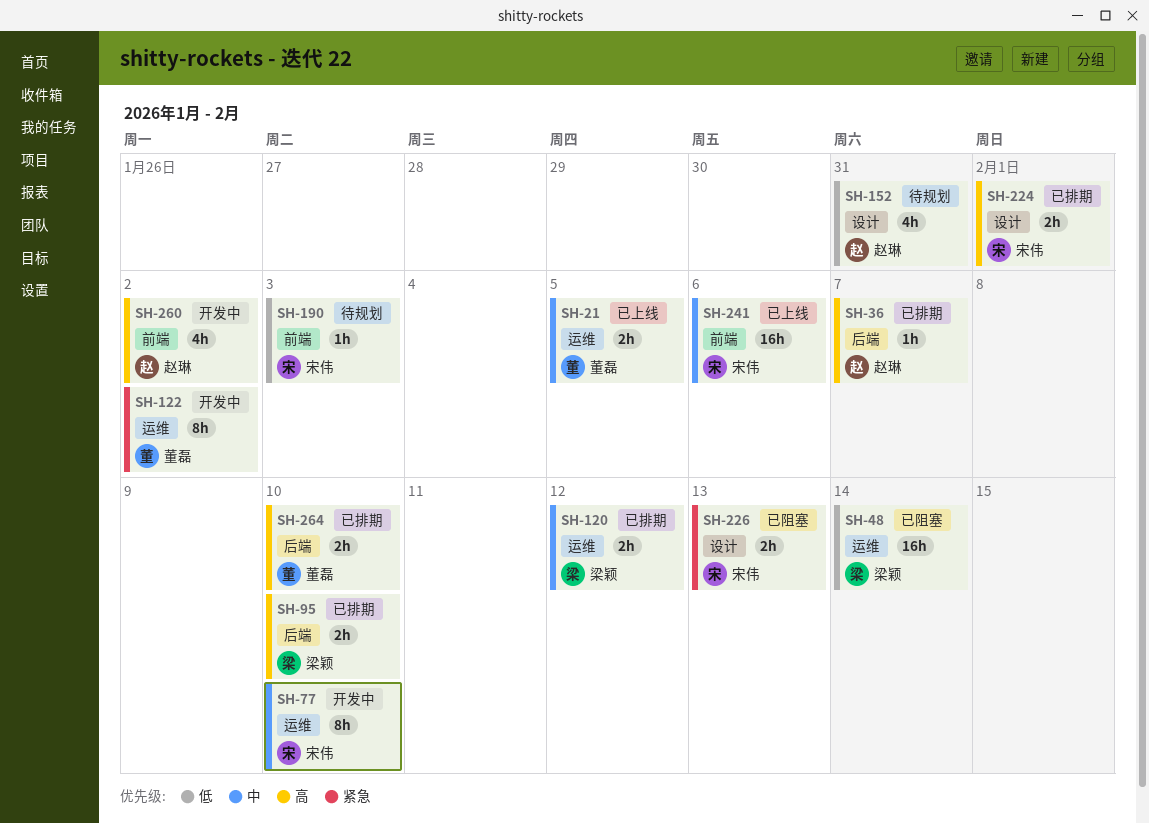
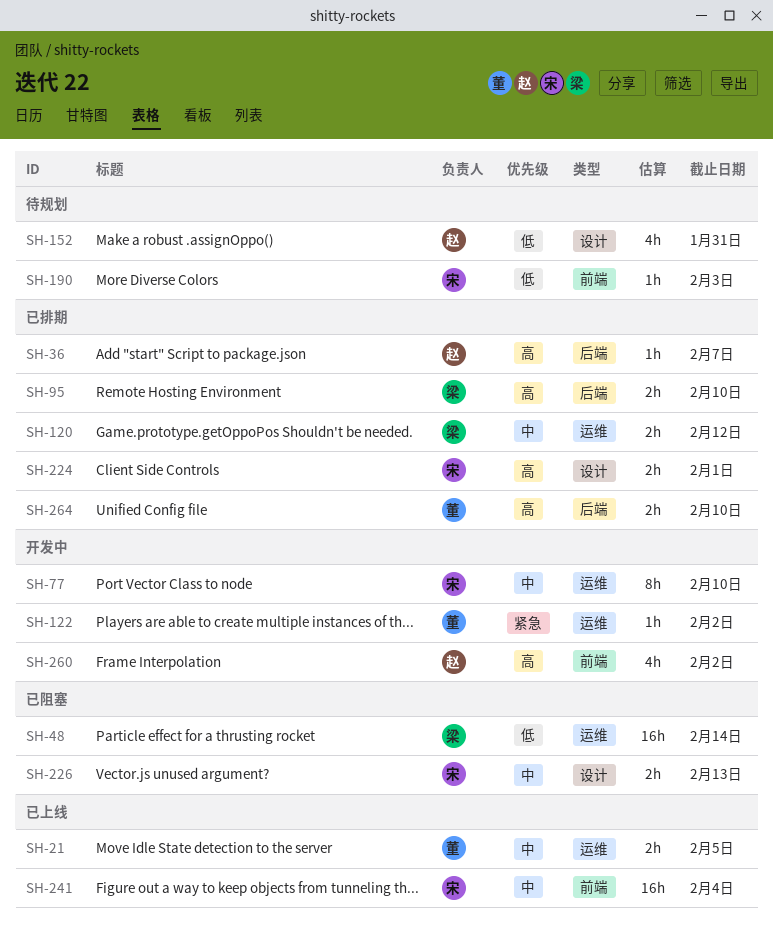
SH-122, estimate: 8h -> 1h
SH-226, priority: 紧急 -> 中
SH-241, due: Feb 6 -> Feb 4

